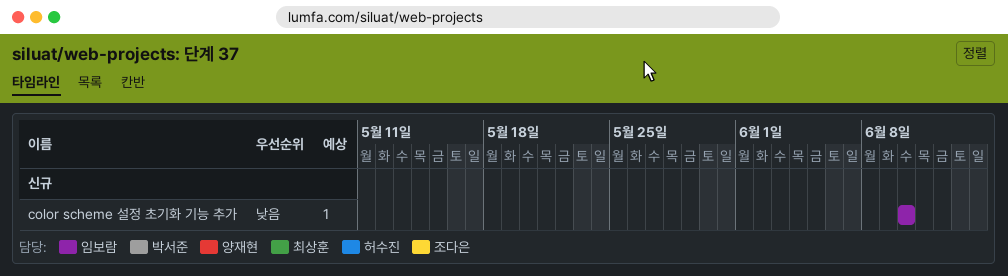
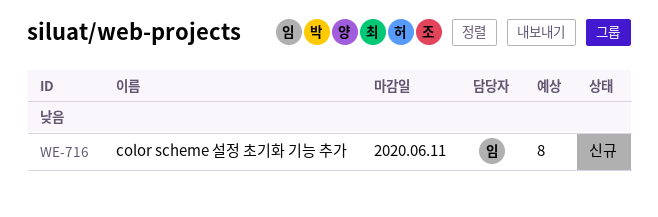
color scheme 설정 초기화 기능 추가, estimate: 1 -> 8
color scheme 설정 초기화 기능 추가, due: Jun 10 -> Jun 11

